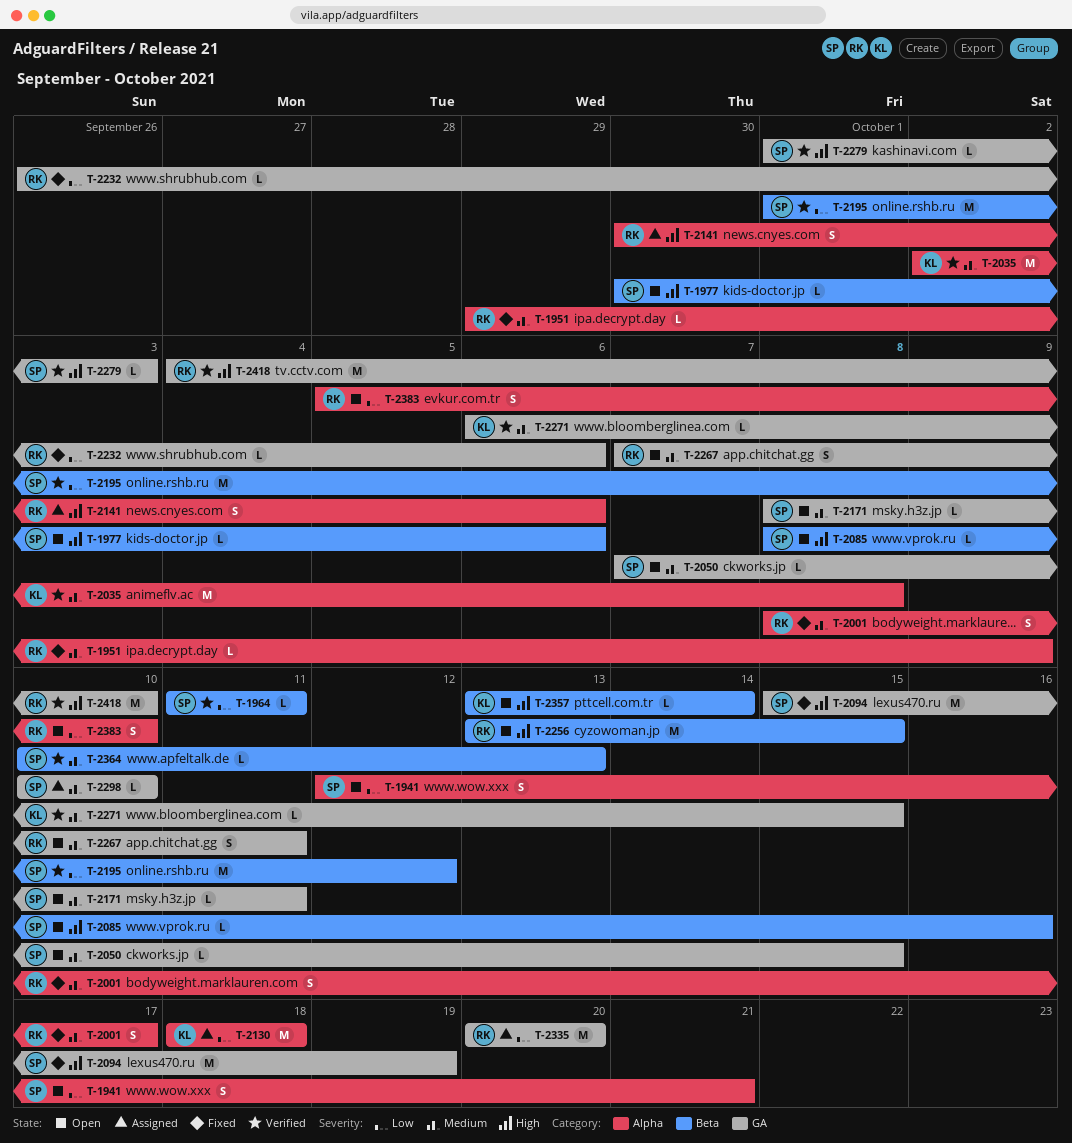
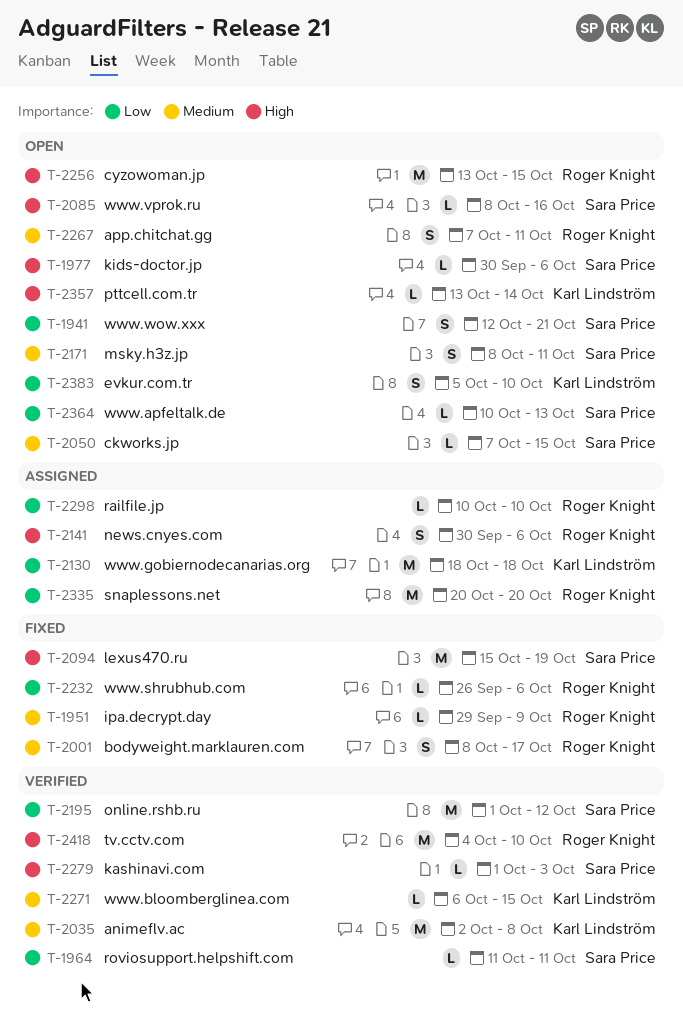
T-2171, estimate: L -> S
T-2298, owner: Sara Price -> Roger Knight
T-2298, priority: Medium -> Low
T-2364, status: Verified -> Open
T-2364, priority: Medium -> Low
T-2383, owner: Roger Knight -> Karl Lindström

